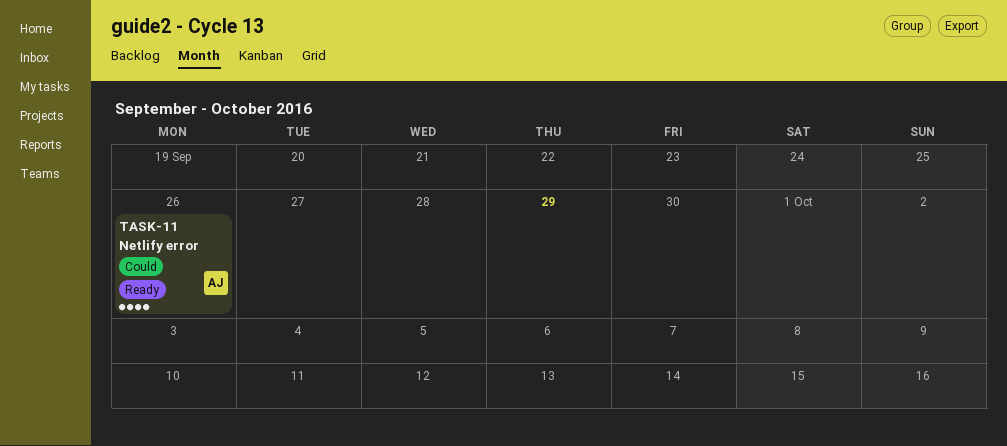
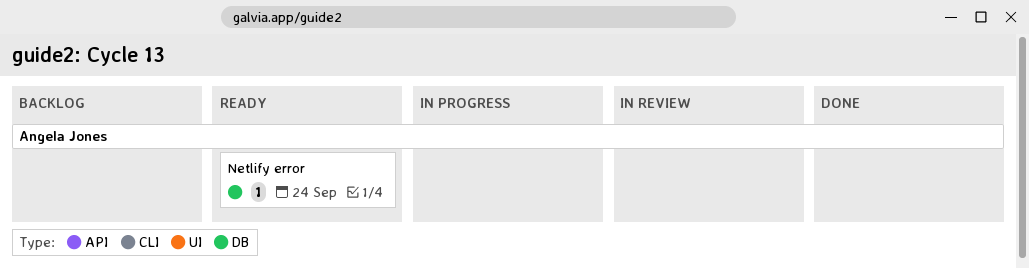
Netlify error, estimate: 4 -> 1
Netlify error, due: Sep 26 -> Sep 24

